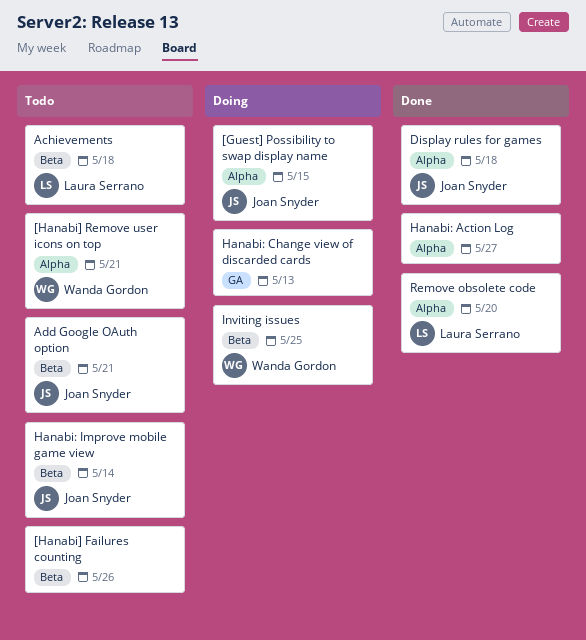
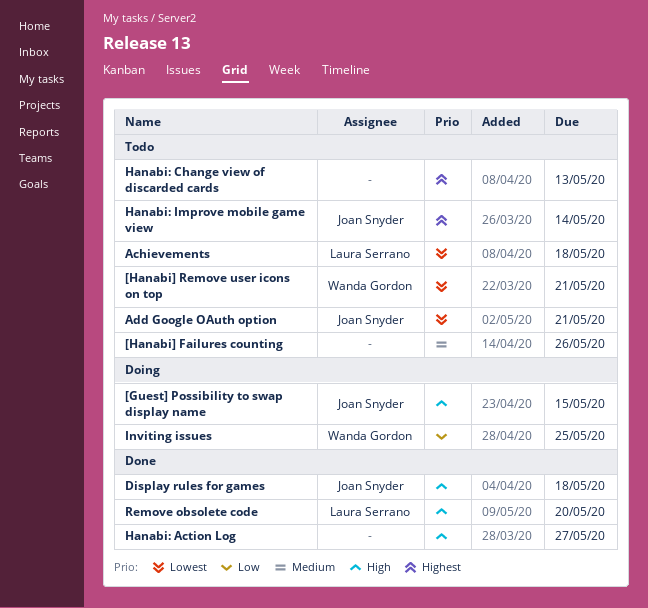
Hanabi: Change view of discarded cards, status: Doing -> Todo

